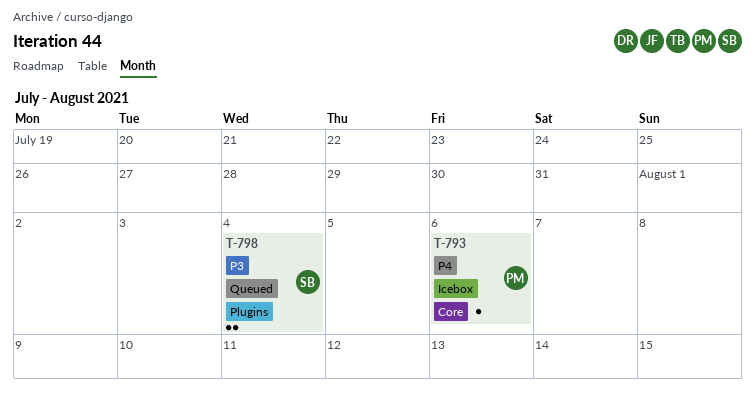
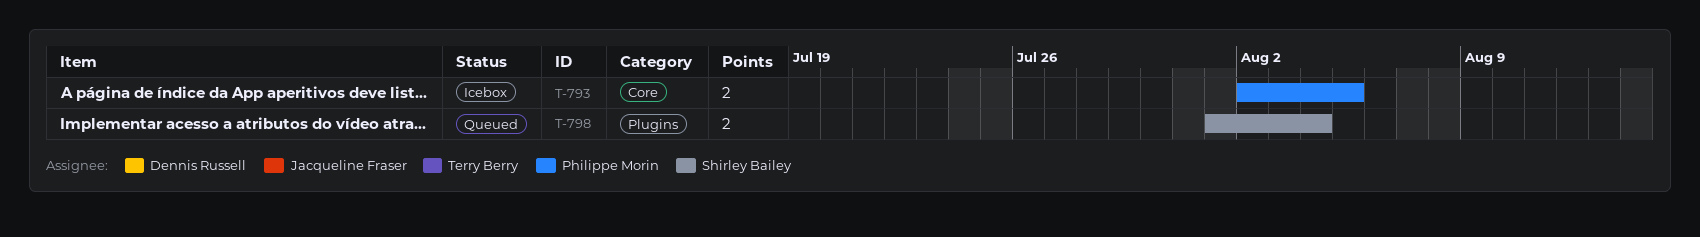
T-793, estimate: 1 -> 2
T-793, due: Aug 6 -> Aug 5

